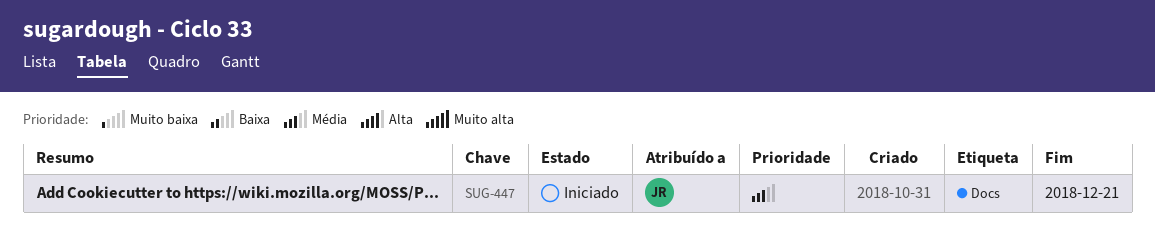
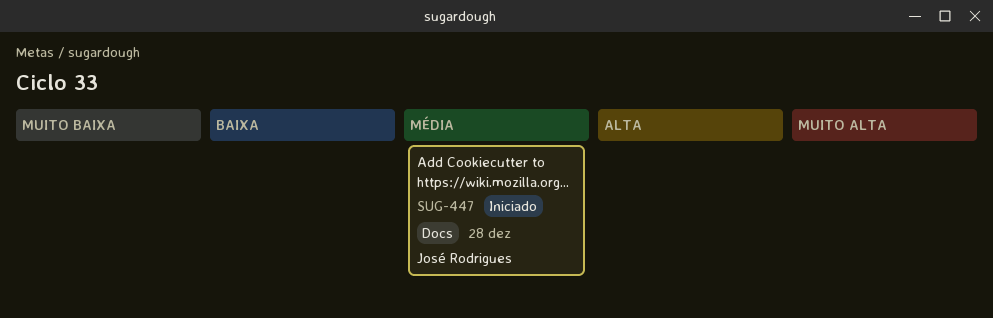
SUG-447, due: Dec 21 -> Dec 28

